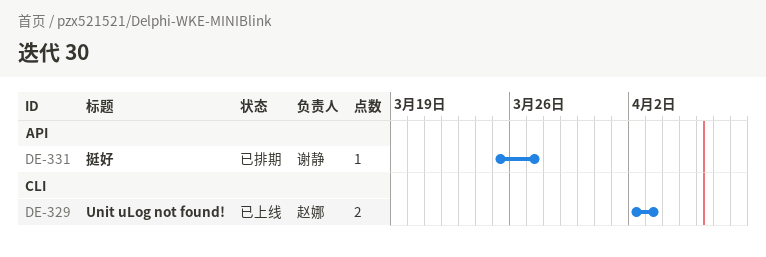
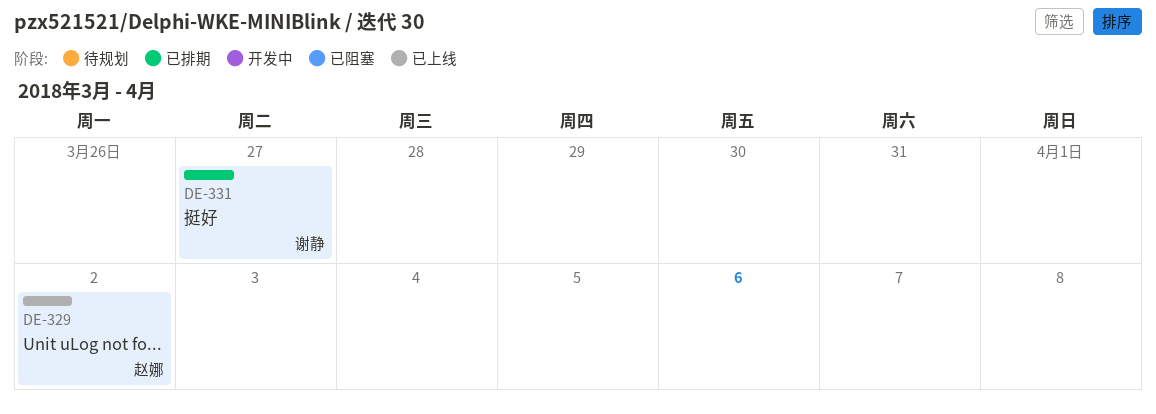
DE-329, due: Apr 3 -> Apr 2

